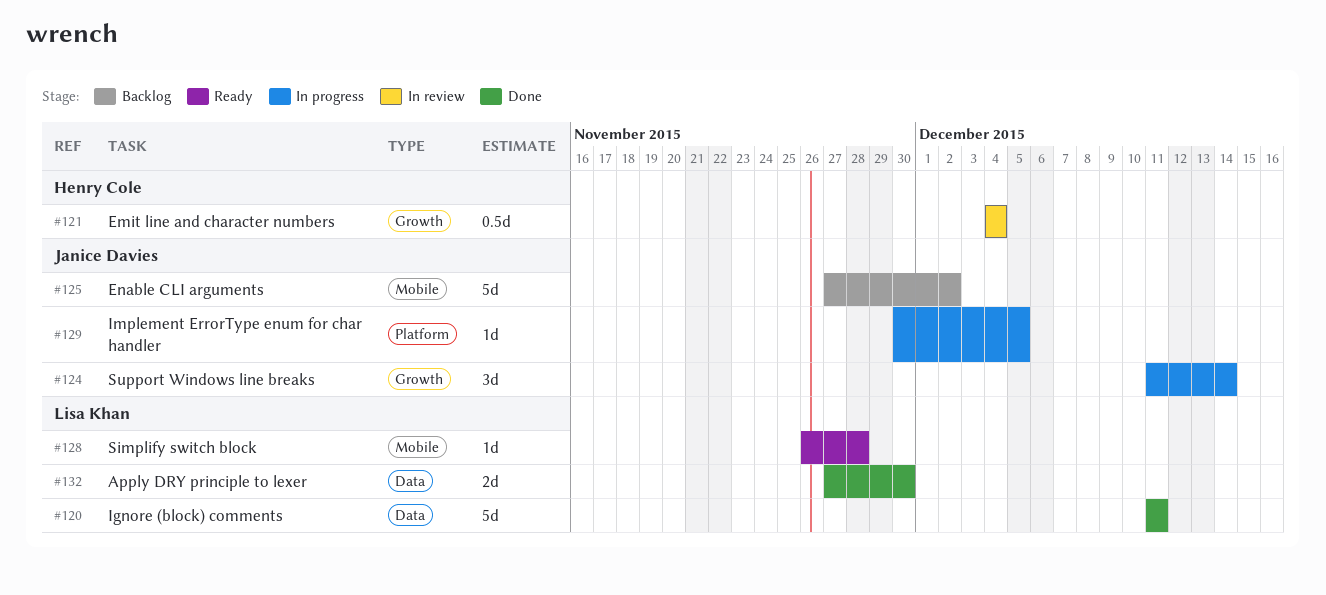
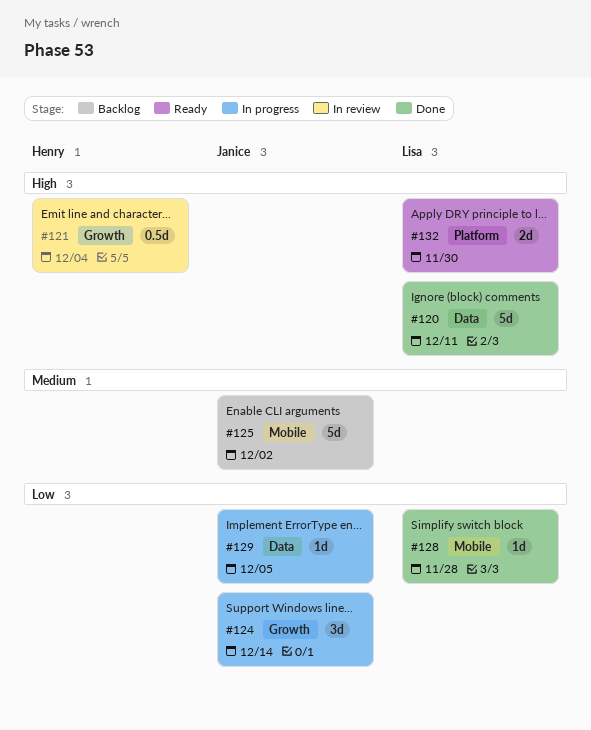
#128, status: Ready -> Done
#129, label: Platform -> Data
#132, status: Done -> Ready
#132, label: Data -> Platform

